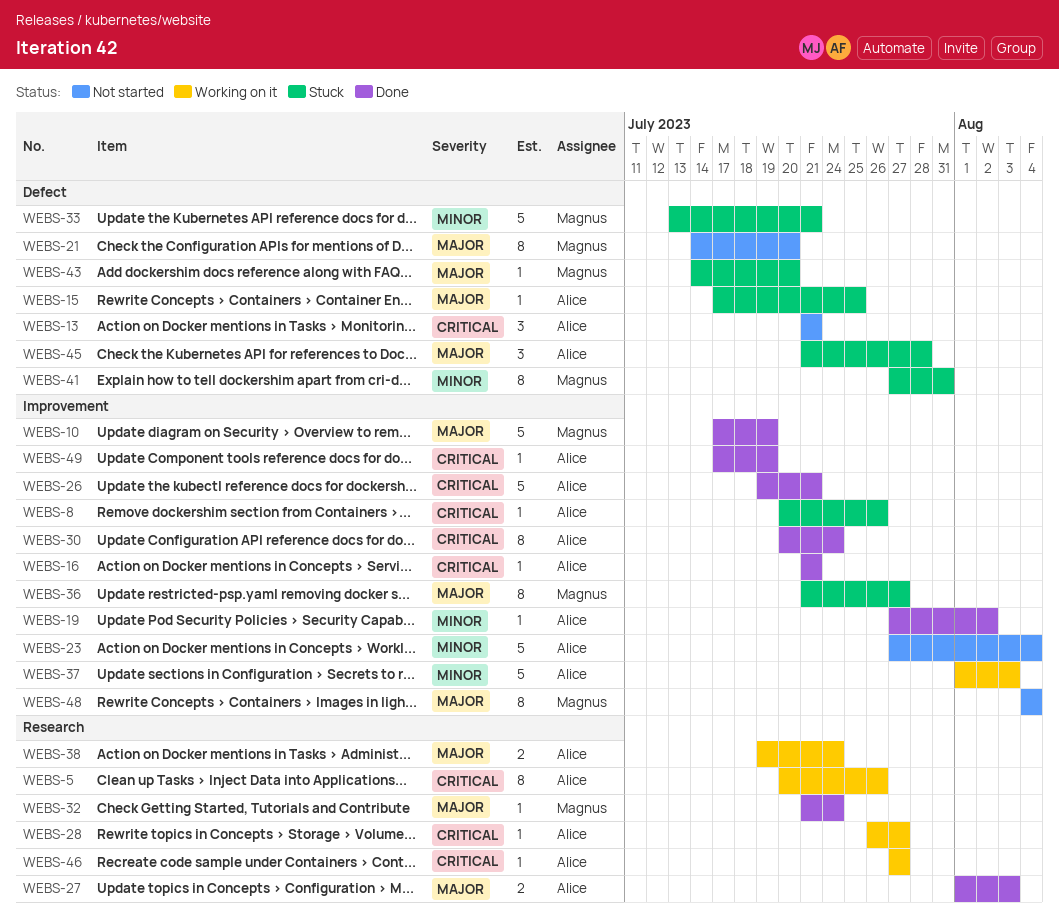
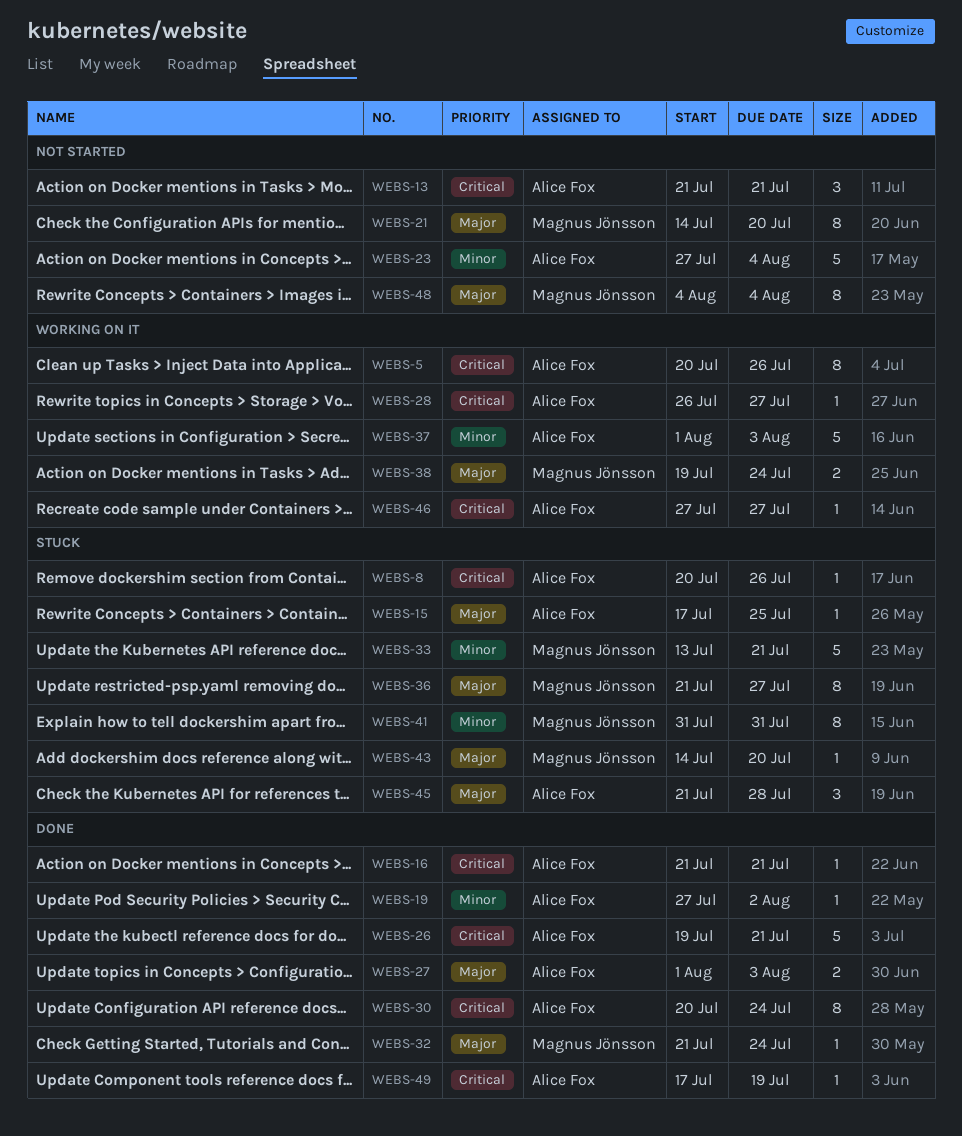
WEBS-10: present -> none
WEBS-38, owner: Alice Fox -> Magnus Jönsson
WEBS-41, start: Jul 27 -> Jul 31

